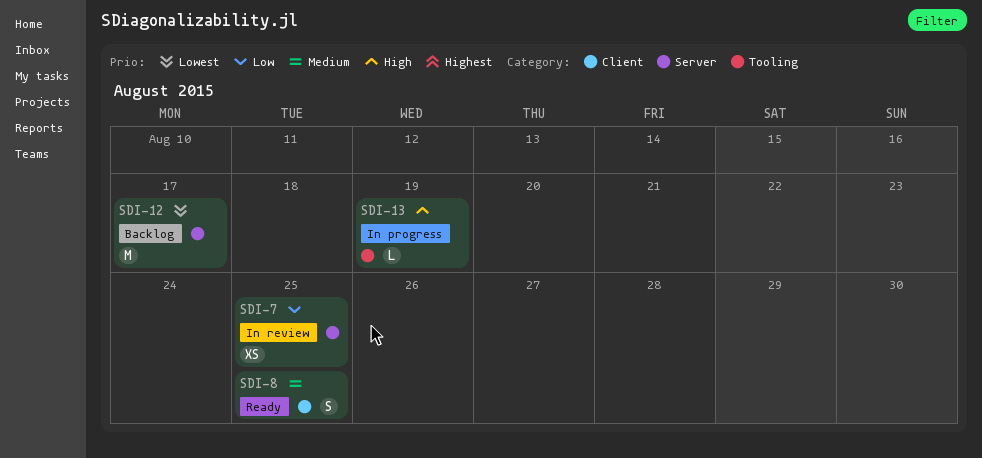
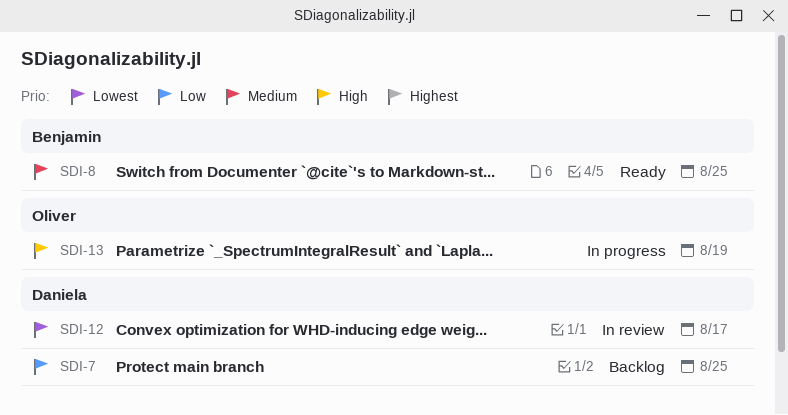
SDI-7, status: In review -> Backlog
SDI-12, status: Backlog -> In review

